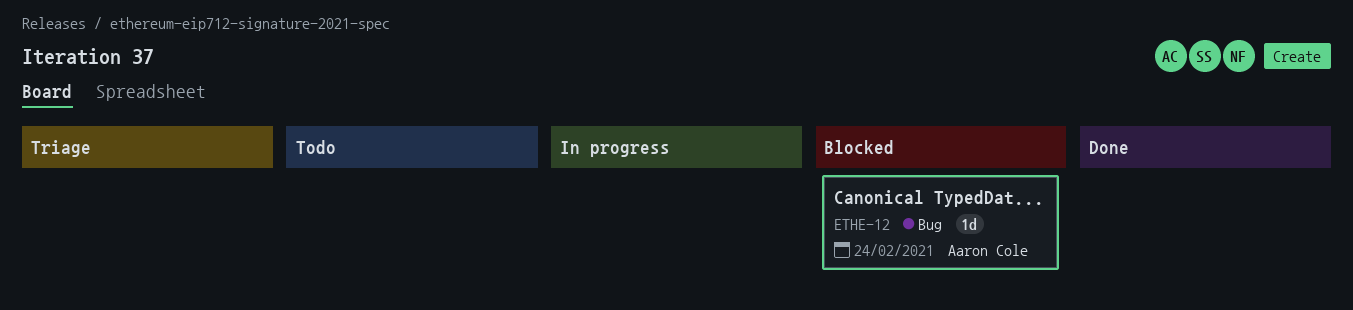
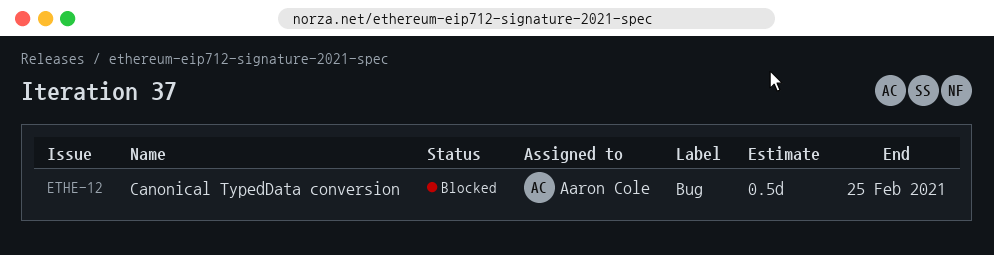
ETHE-12, estimate: 1d -> 0.5d
ETHE-12, due: Feb 24 -> Feb 25

